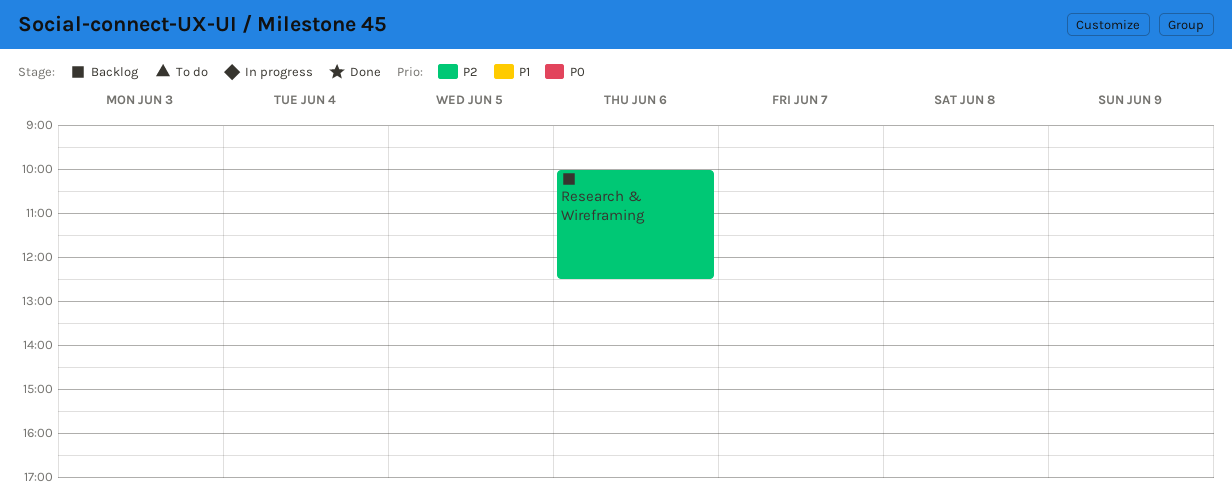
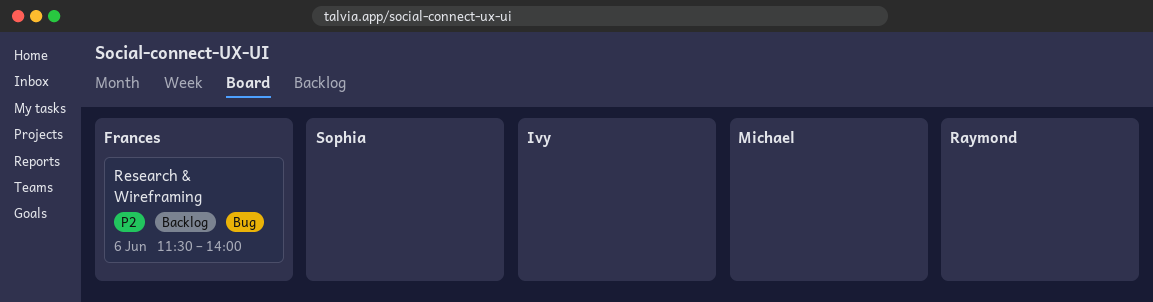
Research & Wireframing, begins: 10:00 -> 11:30
Research & Wireframing, ends: 12:30 -> 14:00

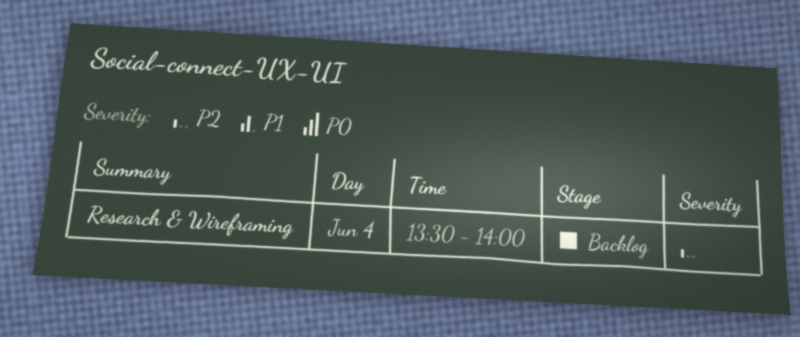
Research & Wireframing, day: Jun 6 -> Jun 4
Research & Wireframing, begins: 11:30 -> 13:30

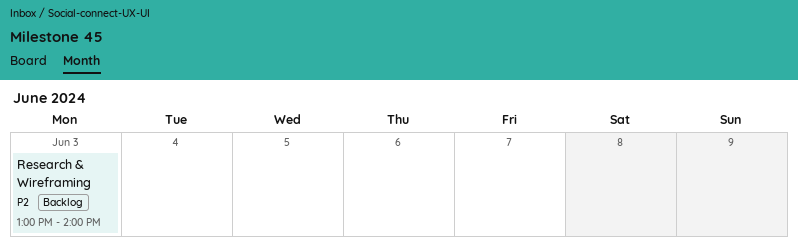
Research & Wireframing, day: Jun 4 -> Jun 3
Research & Wireframing, begins: 13:30 -> 13:00

